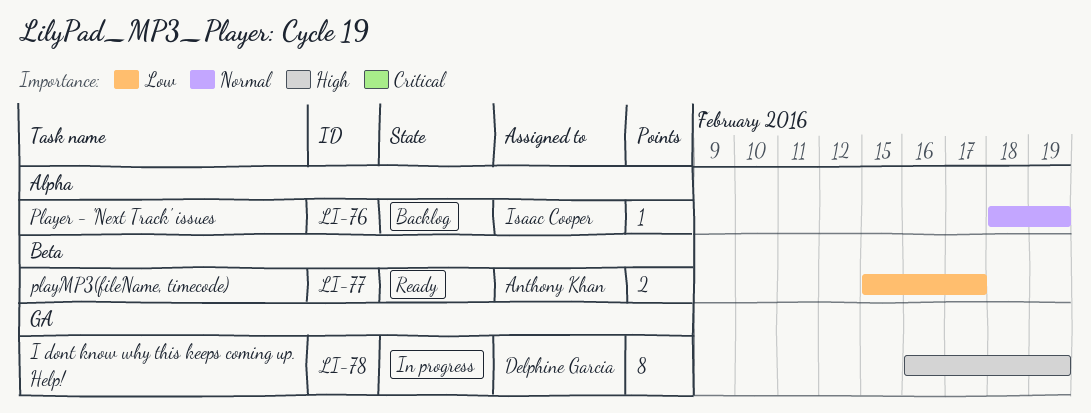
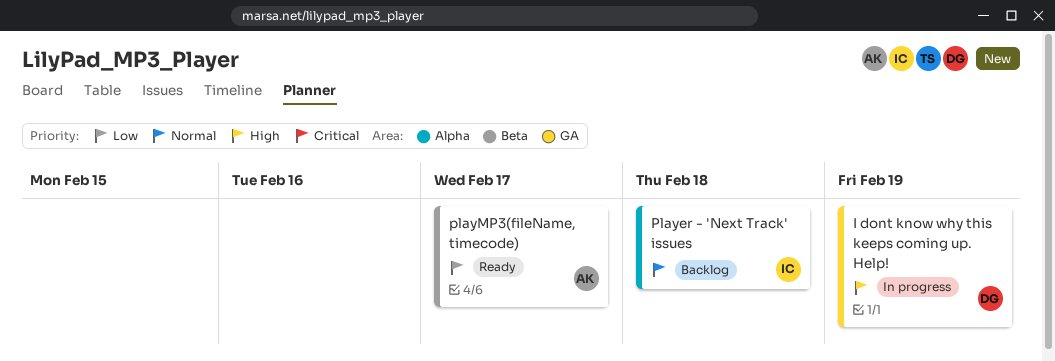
Player - 'Next Track' issues, due: Feb 19 -> Feb 18

